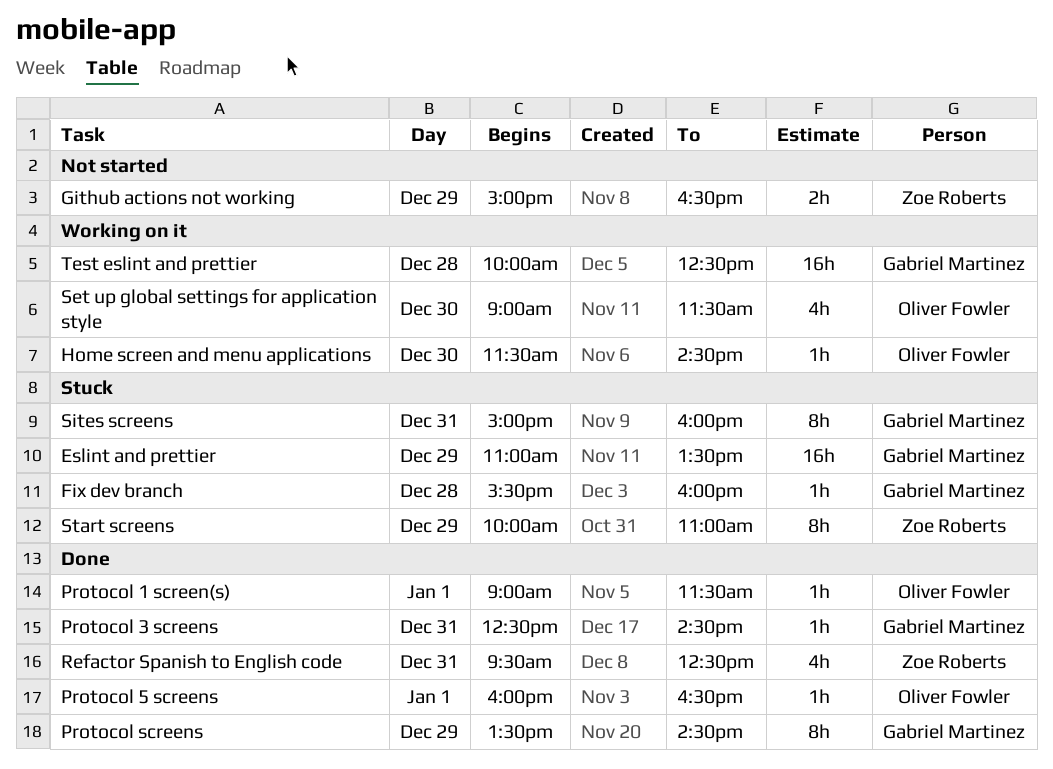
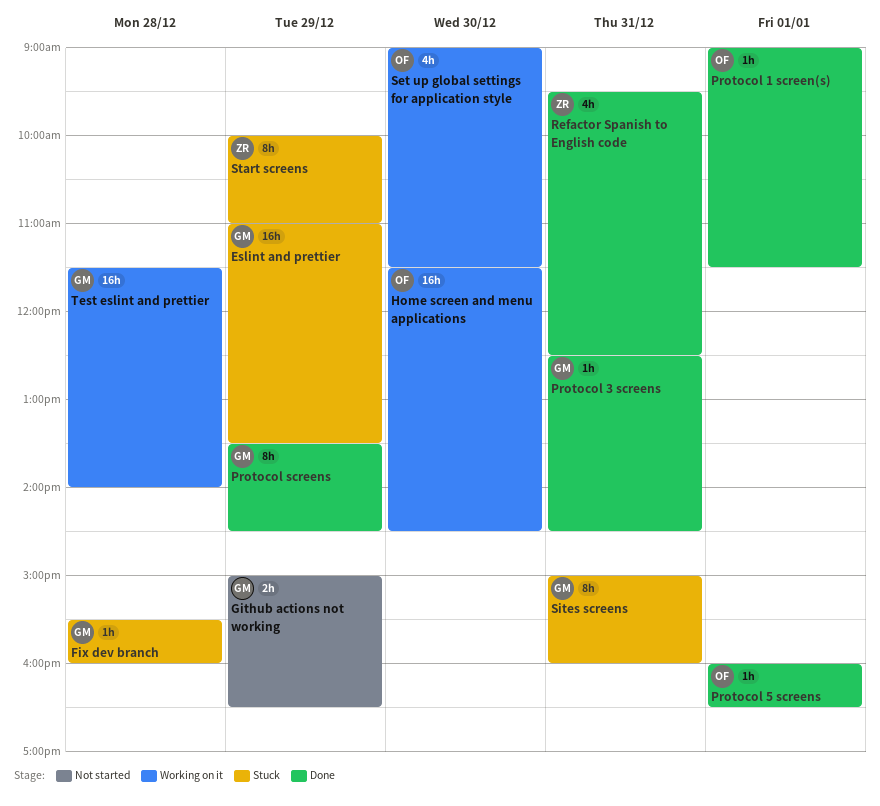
Github actions not working, owner: Zoe Roberts -> Gabriel Martinez
Home screen and menu applications, estimate: 1h -> 16h
Test eslint and prettier, begins: 10:00 -> 11:30
Test eslint and prettier, ends: 12:30 -> 14:00

